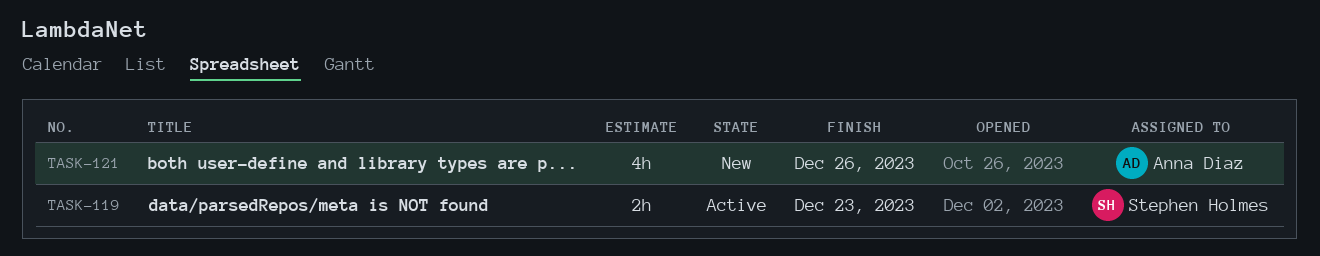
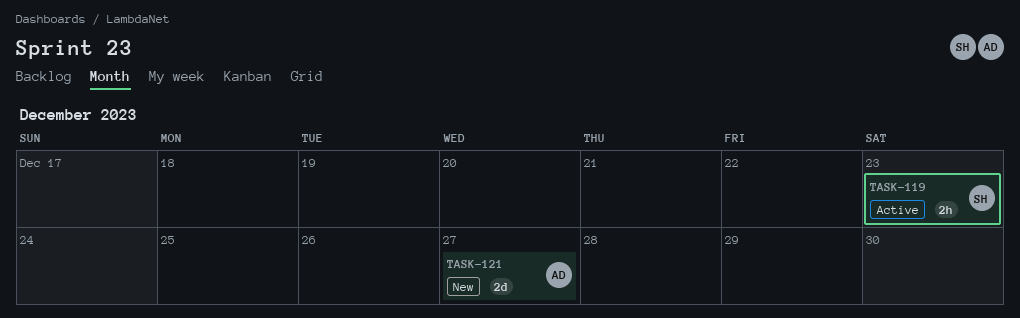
TASK-121, estimate: 4h -> 2d
TASK-121, due: Dec 26 -> Dec 27

